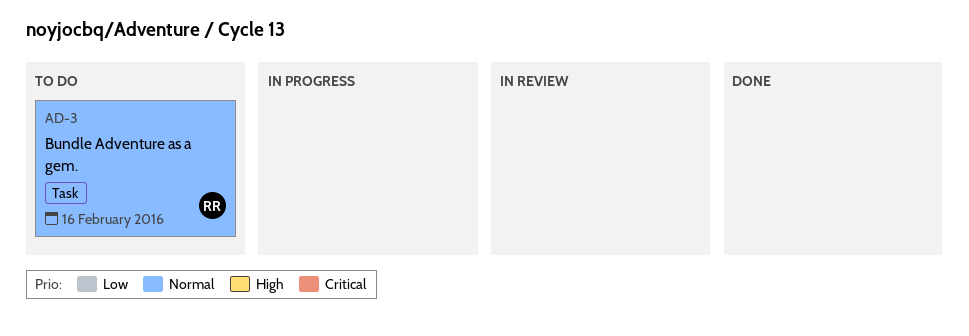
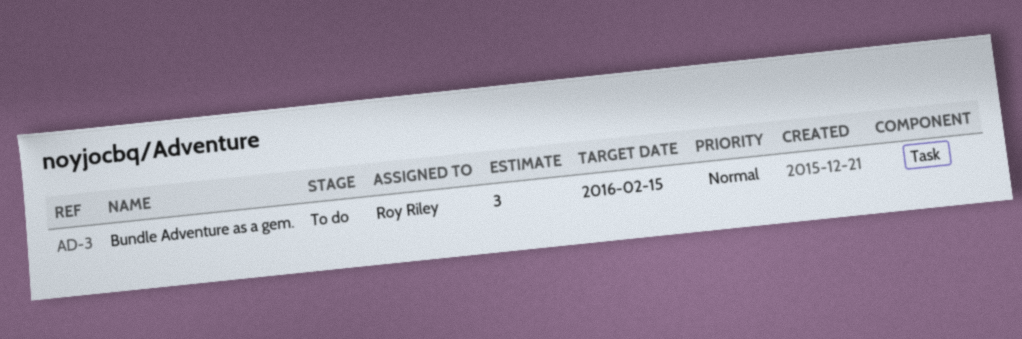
AD-3, due: Feb 16 -> Feb 15

